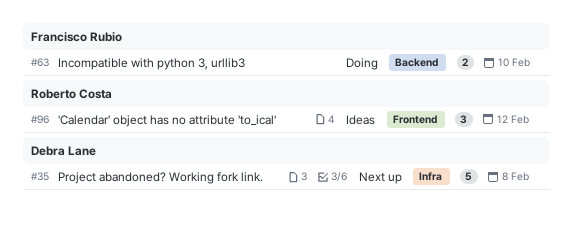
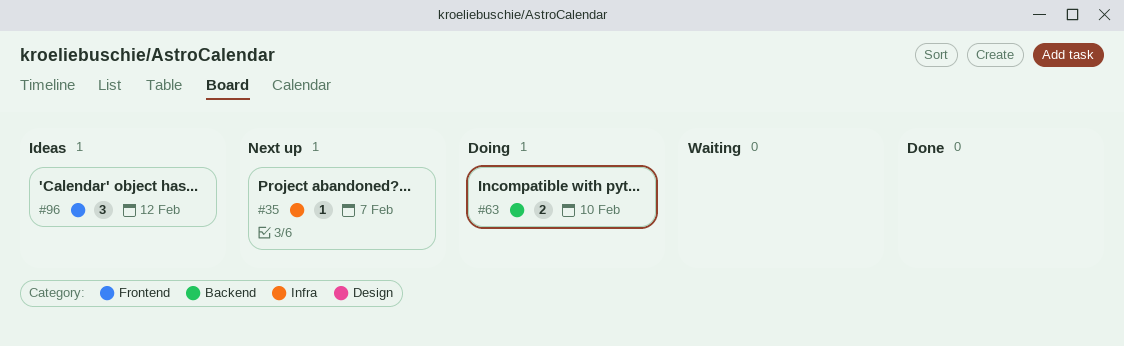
#35, estimate: 5 -> 1
#35, due: Feb 8 -> Feb 7

